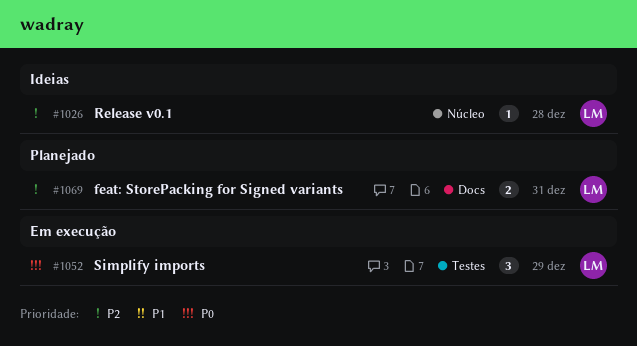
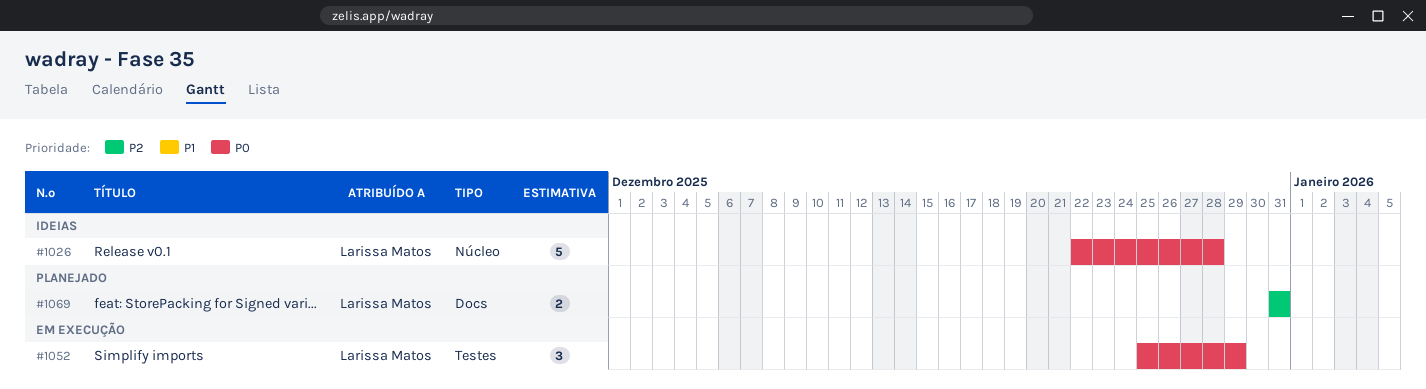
#1026, priority: P2 -> P0
#1026, estimate: 1 -> 5

